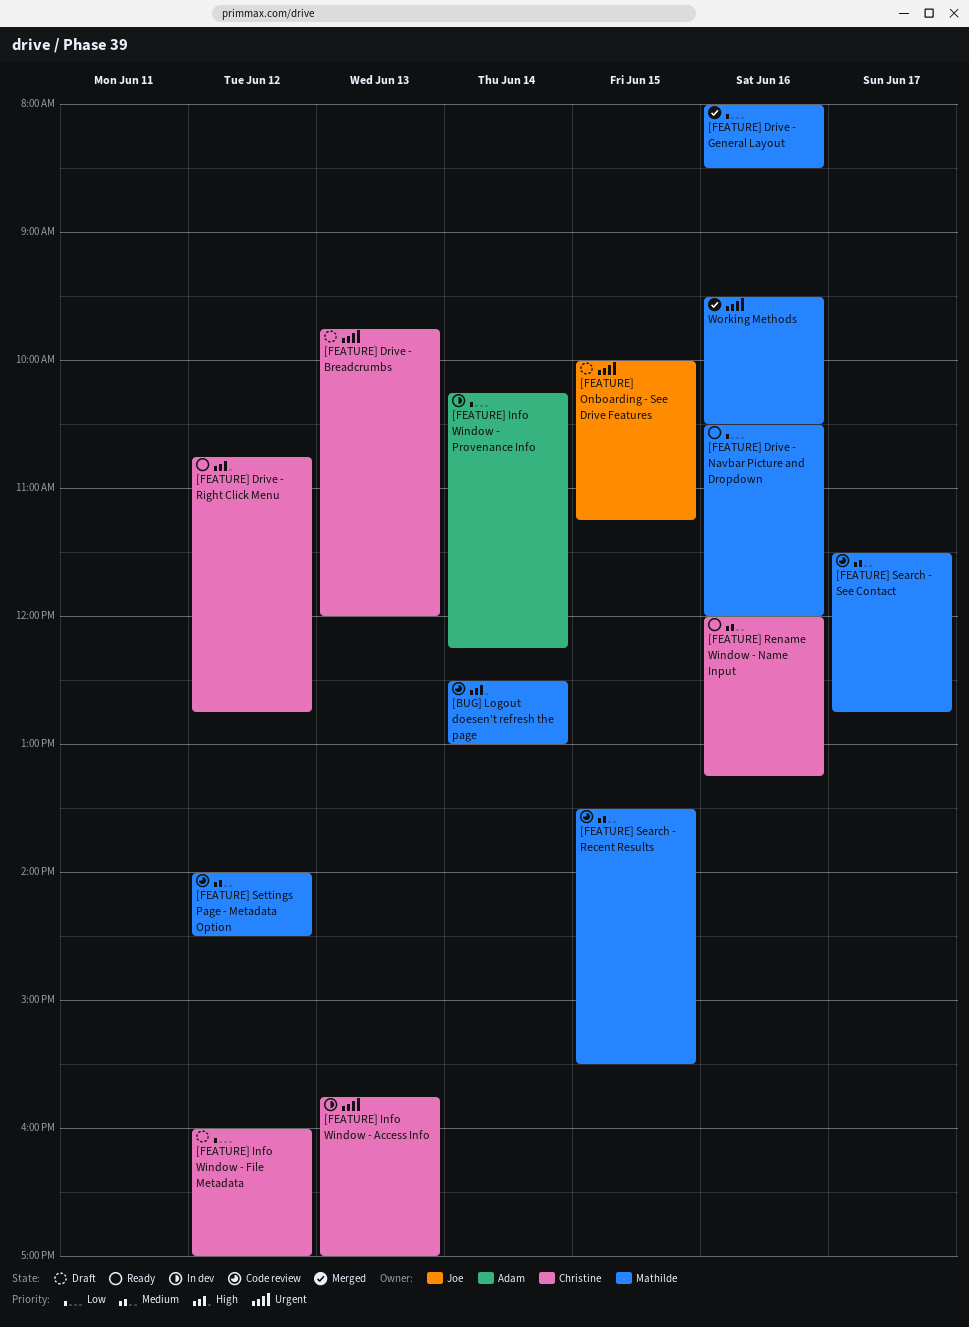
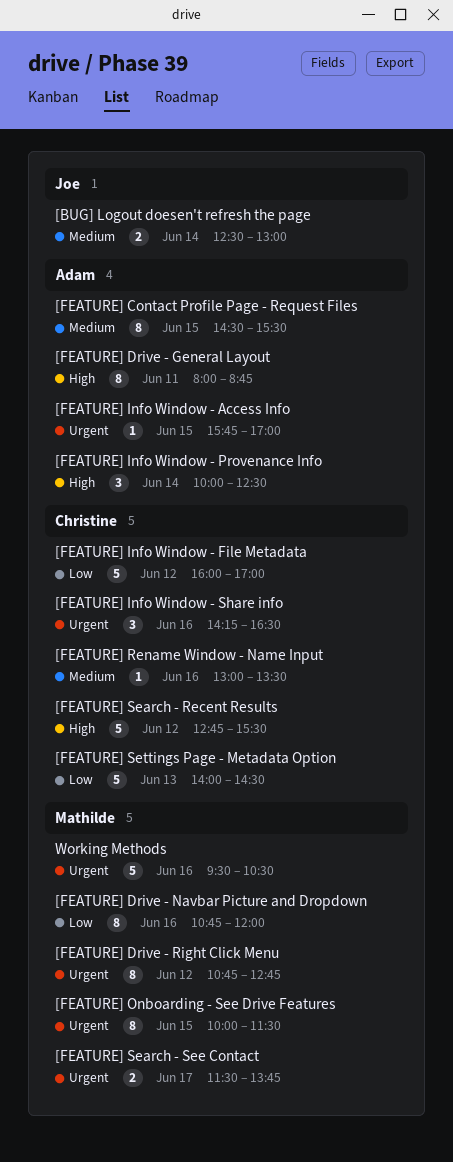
[BUG] Logout doesen't refresh the page, owner: Mathilde -> Joe
[BUG] Logout doesen't refresh the page, priority: High -> Medium
[FEATURE] Contact Profile Page - Request Files: none -> present
[FEATURE] Drive - Breadcrumbs: present -> none
[FEATURE] Drive - General Layout, owner: Mathilde -> Adam
[FEATURE] Drive - General Layout, priority: Low -> High
[FEATURE] Drive - General Layout, day: Jun 16 -> Jun 11
[FEATURE] Drive - General Layout, ends: 08:30 -> 08:45
[FEATURE] Drive - Navbar Picture and Dropdown, begins: 10:30 -> 10:45
[FEATURE] Drive - Right Click Menu, owner: Christine -> Mathilde
[FEATURE] Drive - Right Click Menu, priority: High -> Urgent
[FEATURE] Info Window - Access Info, owner: Christine -> Adam
[FEATURE] Info Window - Access Info, day: Jun 13 -> Jun 15
[FEATURE] Info Window - Provenance Info, priority: Low -> High
[FEATURE] Info Window - Provenance Info, begins: 10:15 -> 10:00
[FEATURE] Info Window - Provenance Info, ends: 12:15 -> 12:30
[FEATURE] Info Window - Share info: none -> present
[FEATURE] Onboarding - See Drive Features, owner: Joe -> Mathilde
[FEATURE] Onboarding - See Drive Features, ends: 11:15 -> 11:30
[FEATURE] Rename Window - Name Input, begins: 12:00 -> 13:00
[FEATURE] Rename Window - Name Input, ends: 13:15 -> 13:30
[FEATURE] Search - Recent Results, owner: Mathilde -> Christine
[FEATURE] Search - Recent Results, priority: Medium -> High
[FEATURE] Search - Recent Results, day: Jun 15 -> Jun 12
[FEATURE] Search - Recent Results, begins: 13:30 -> 12:45
[FEATURE] Search - See Contact, priority: Medium -> Urgent
[FEATURE] Search - See Contact, ends: 12:45 -> 13:45
[FEATURE] Settings Page - Metadata Option, owner: Mathilde -> Christine
[FEATURE] Settings Page - Metadata Option, priority: Medium -> Low
[FEATURE] Settings Page - Metadata Option, day: Jun 12 -> Jun 13

